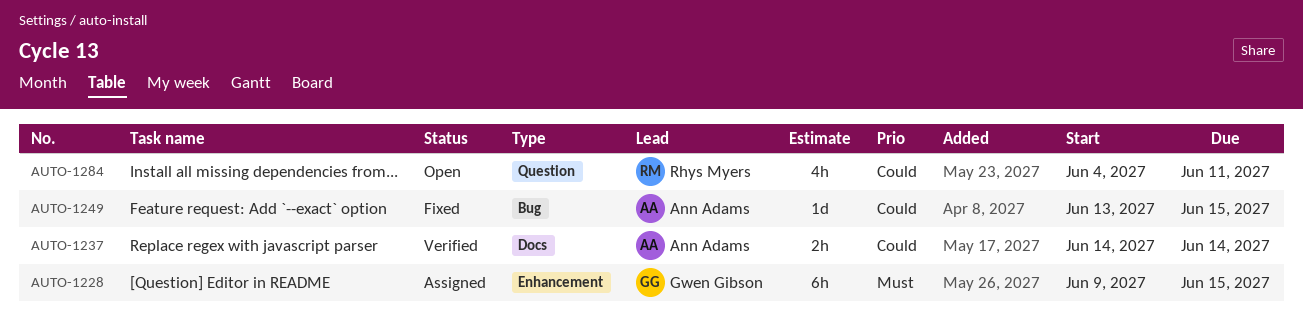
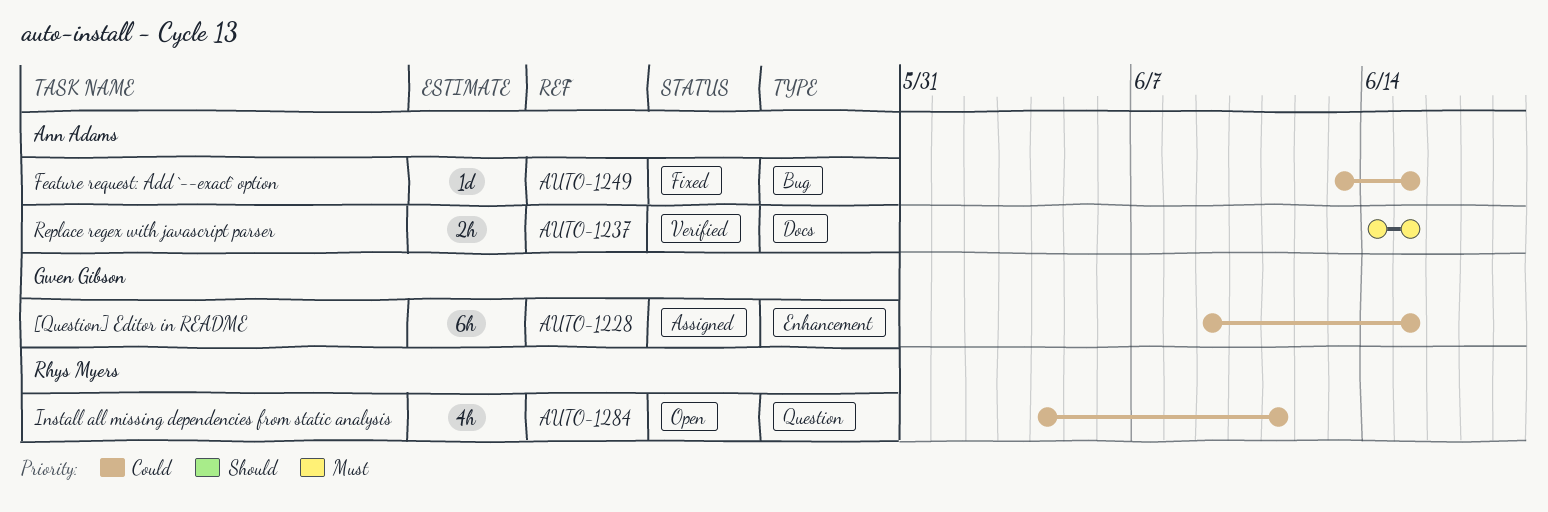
AUTO-1228, priority: Must -> Could
AUTO-1237, priority: Could -> Must
AUTO-1237, due: Jun 14 -> Jun 15

